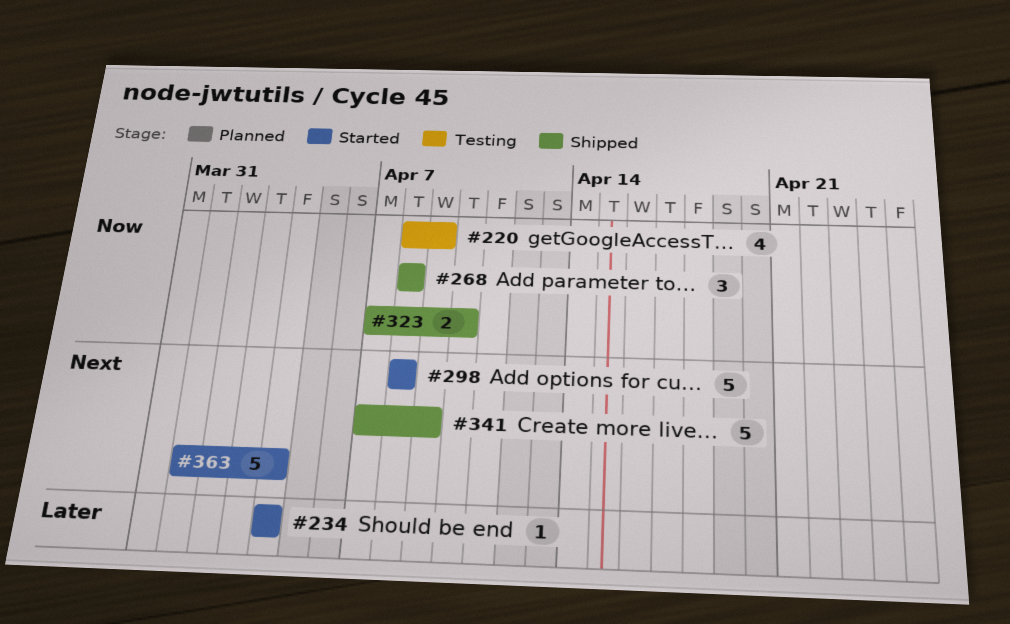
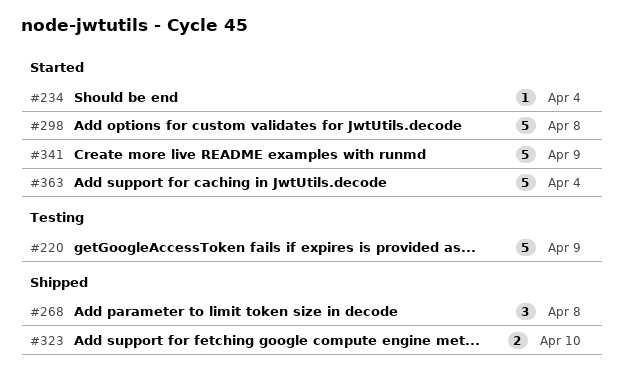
#220, estimate: 4 -> 5
#341, status: Shipped -> Started

